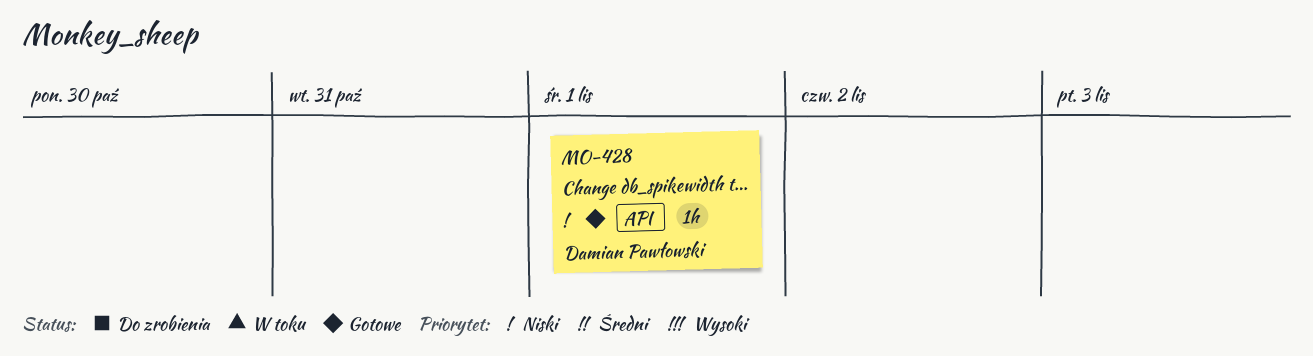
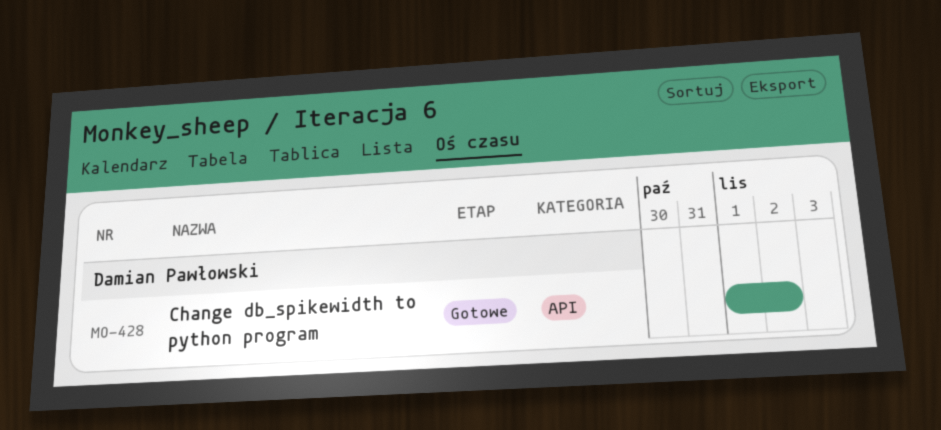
MO-428, due: Nov 1 -> Nov 2

